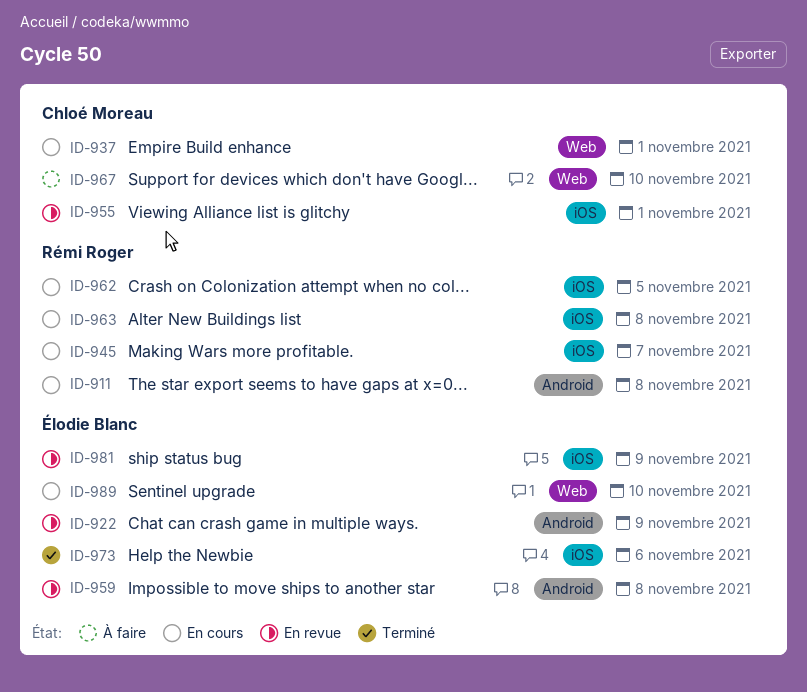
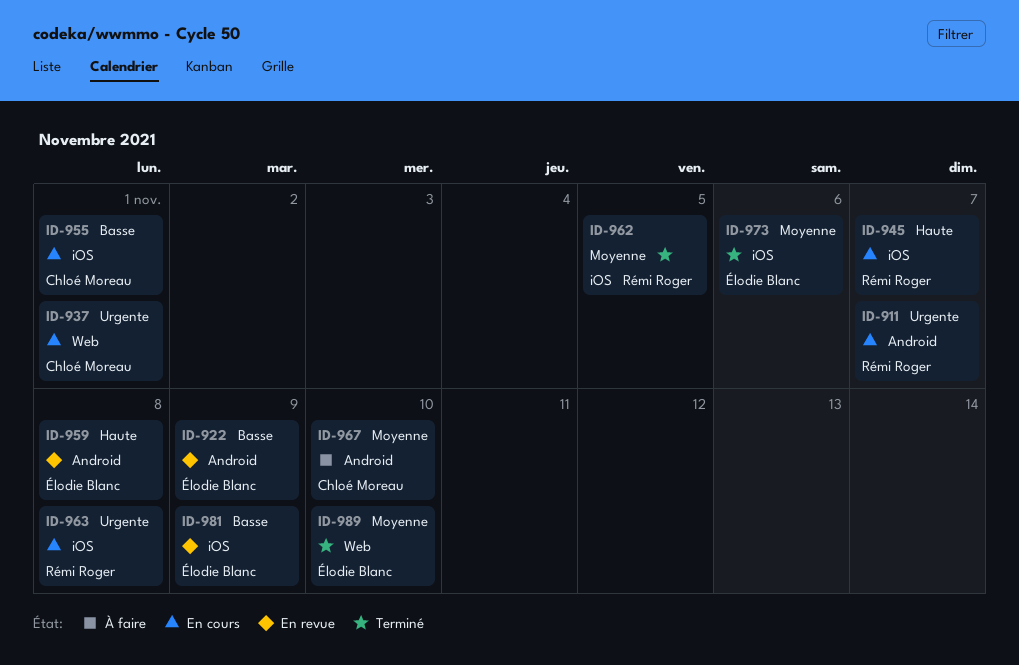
ID-911, due: Nov 8 -> Nov 7
ID-955, status: En revue -> En cours
ID-962, status: En cours -> Terminé
ID-967, label: Web -> Android
ID-989, status: En cours -> Terminé

